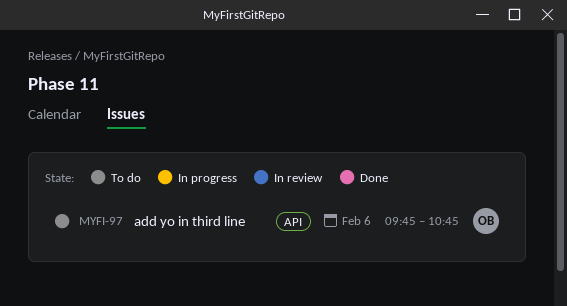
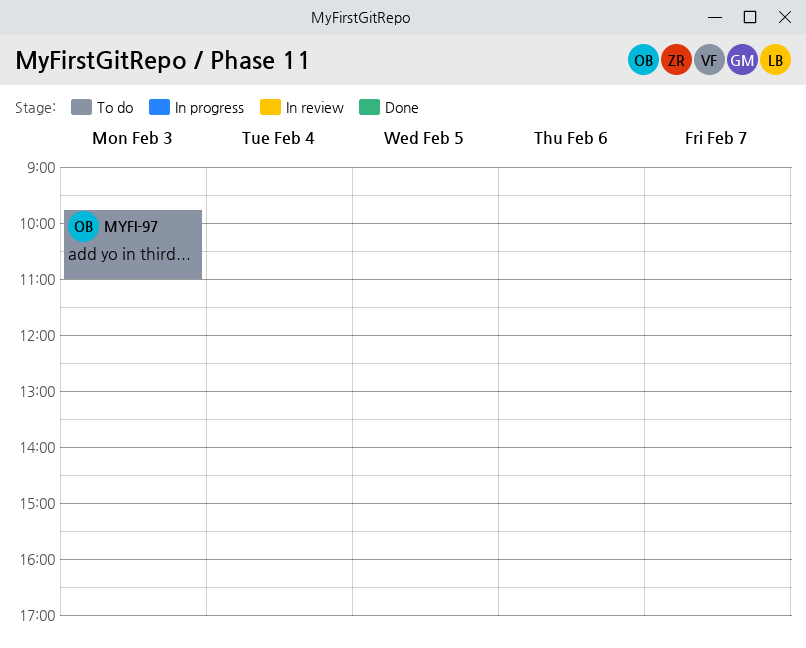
MYFI-97, day: Feb 6 -> Feb 3
MYFI-97, ends: 10:45 -> 11:00

